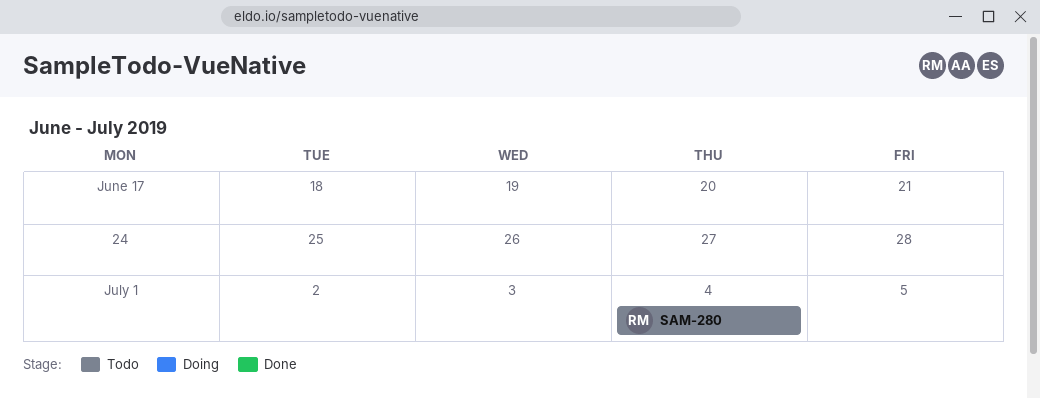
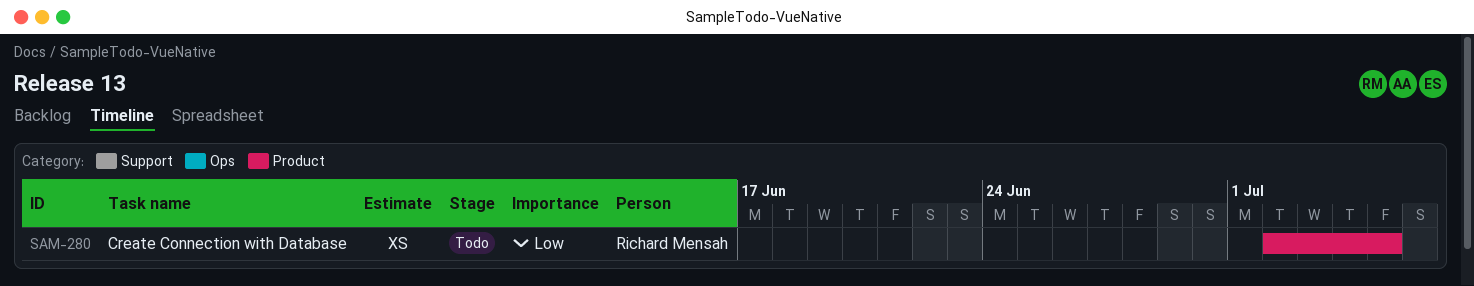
SAM-280, start: Jul 4 -> Jul 2
SAM-280, due: Jul 4 -> Jul 5

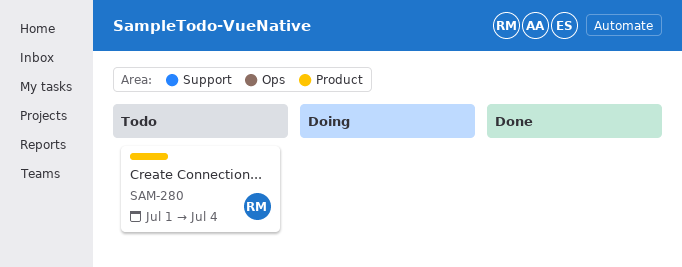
SAM-280, start: Jul 2 -> Jul 1
SAM-280, due: Jul 5 -> Jul 4

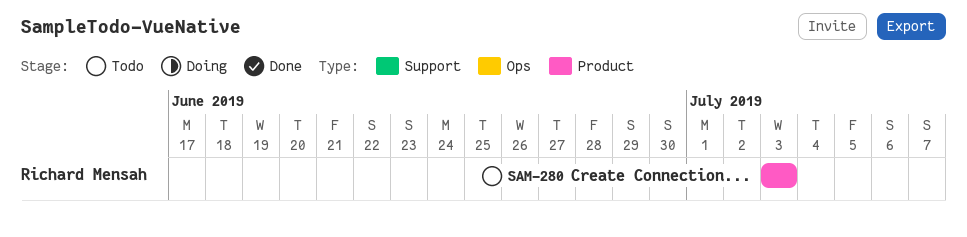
SAM-280, start: Jul 1 -> Jul 3
SAM-280, due: Jul 4 -> Jul 3

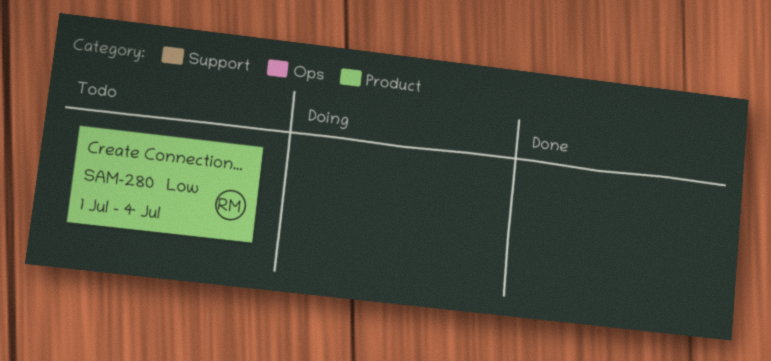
SAM-280, start: Jul 3 -> Jul 1
SAM-280, due: Jul 3 -> Jul 4

